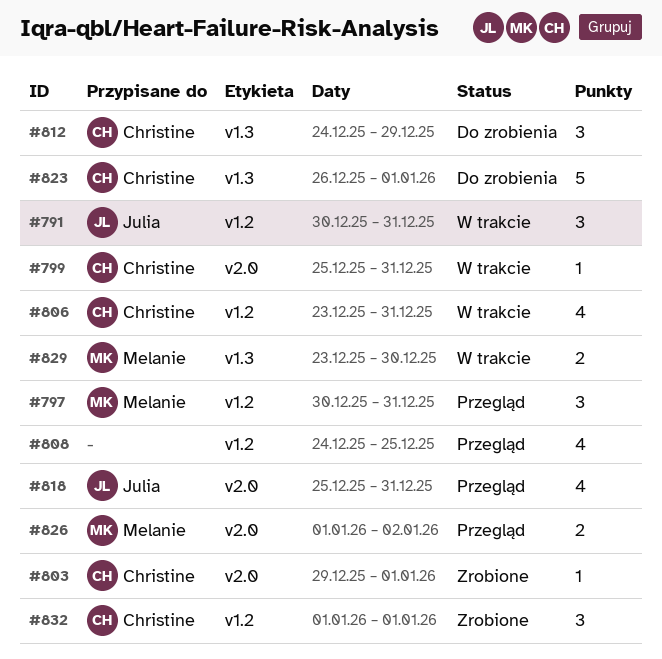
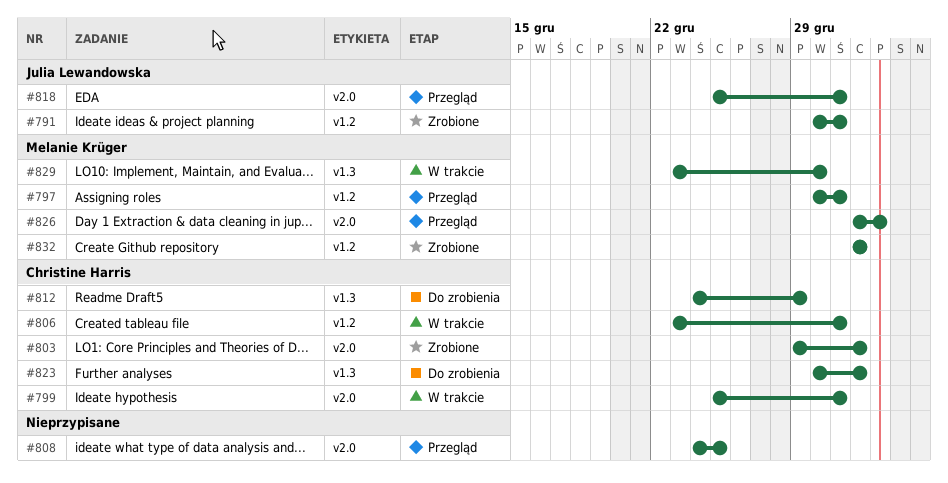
#791, status: W trakcie -> Zrobione
#808, label: v1.2 -> v2.0
#823, start: Dec 26 -> Dec 30
#832, owner: Christine Harris -> Melanie Krüger

